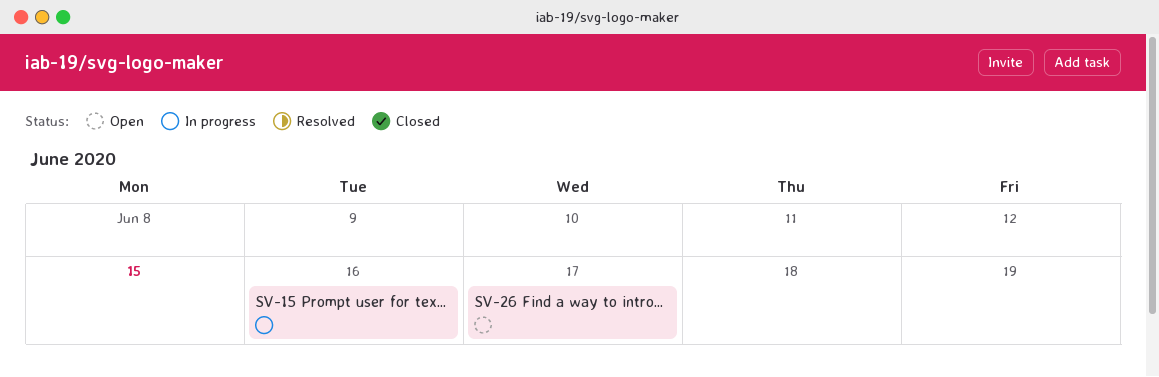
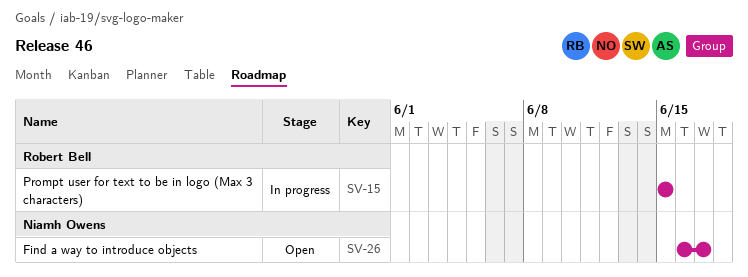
SV-15, due: Jun 16 -> Jun 15

